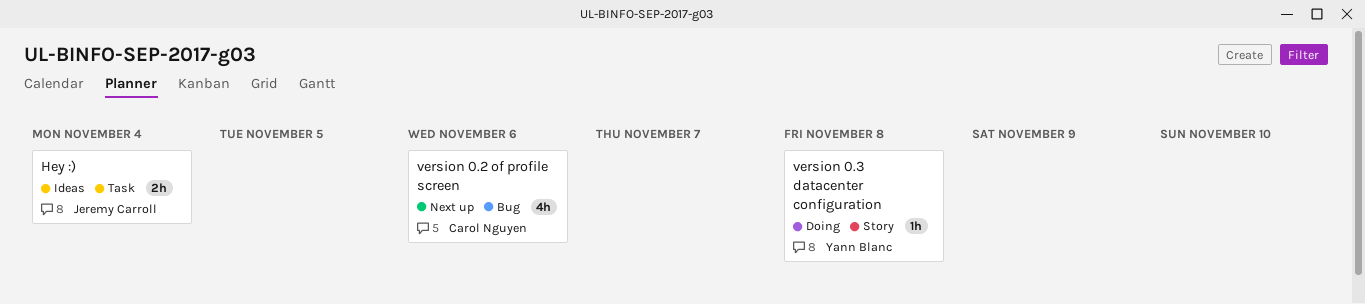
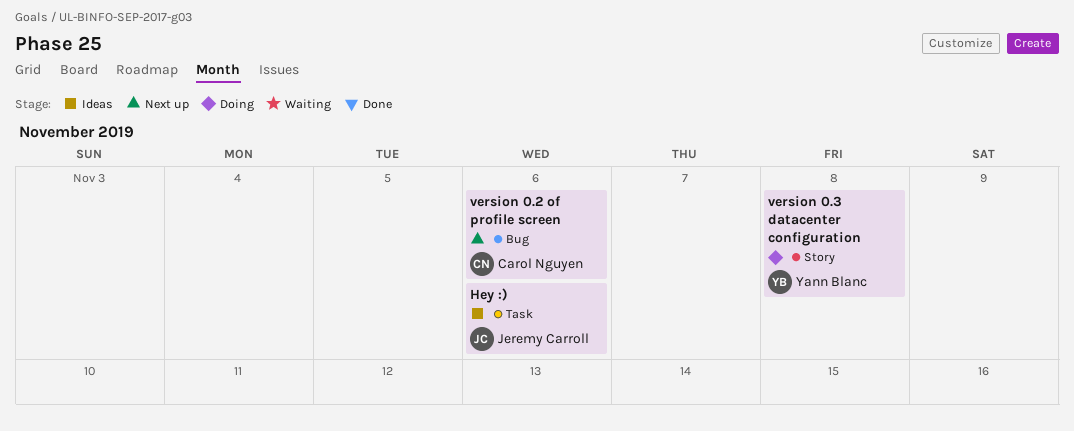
Hey :), due: Nov 4 -> Nov 6

